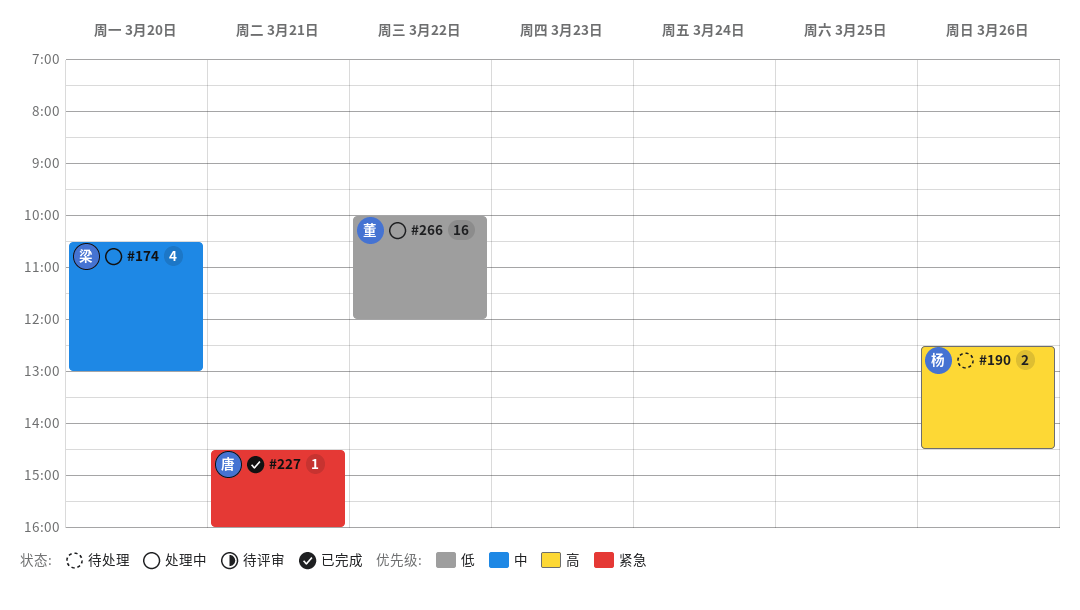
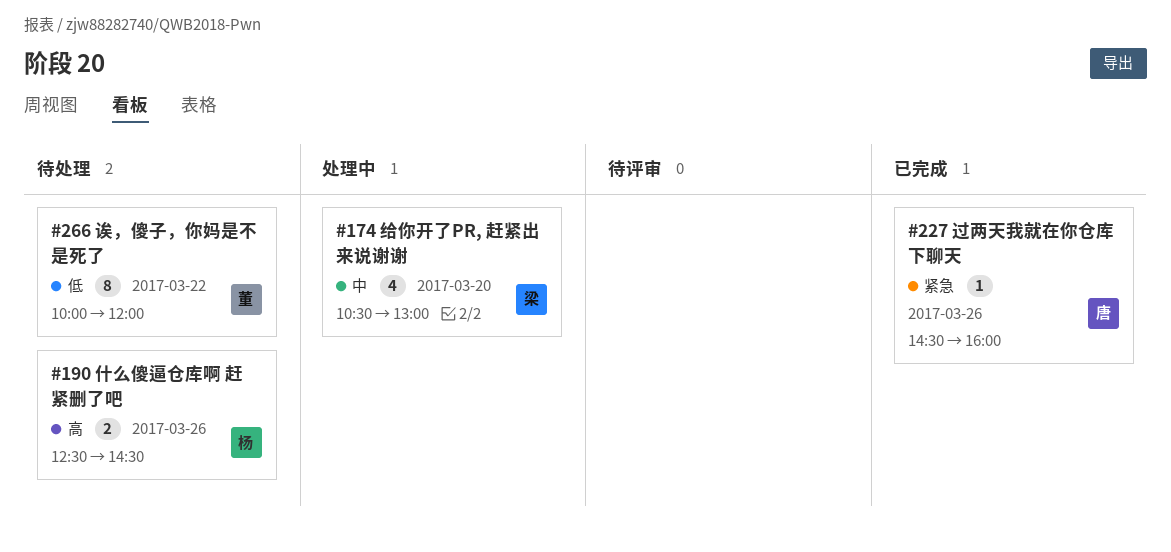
#227, day: Mar 21 -> Mar 26
#266, status: 处理中 -> 待处理
#266, estimate: 16 -> 8

